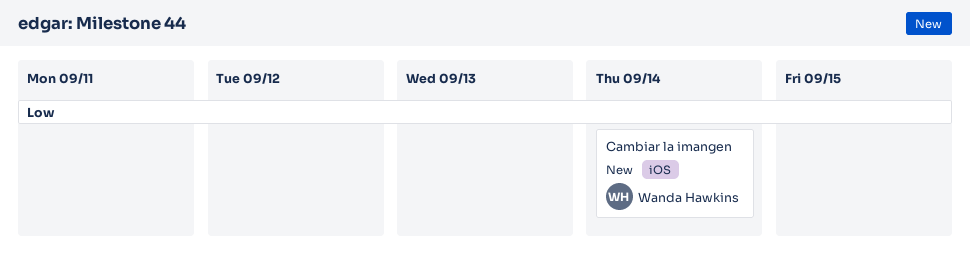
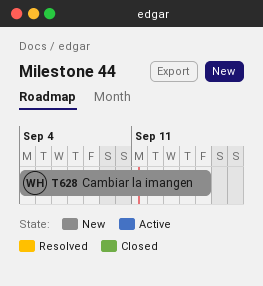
Cambiar la imangen, due: Sep 14 -> Sep 15

